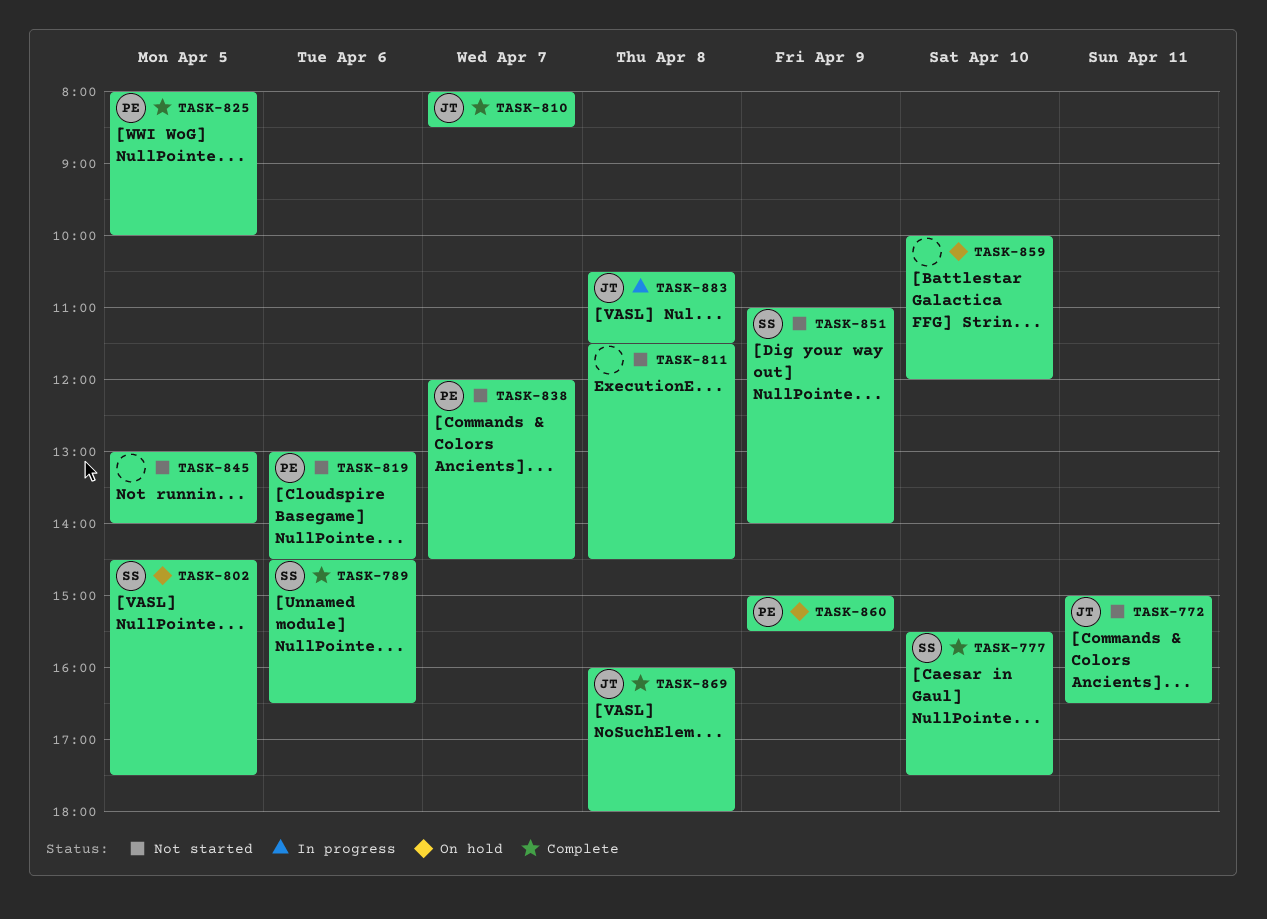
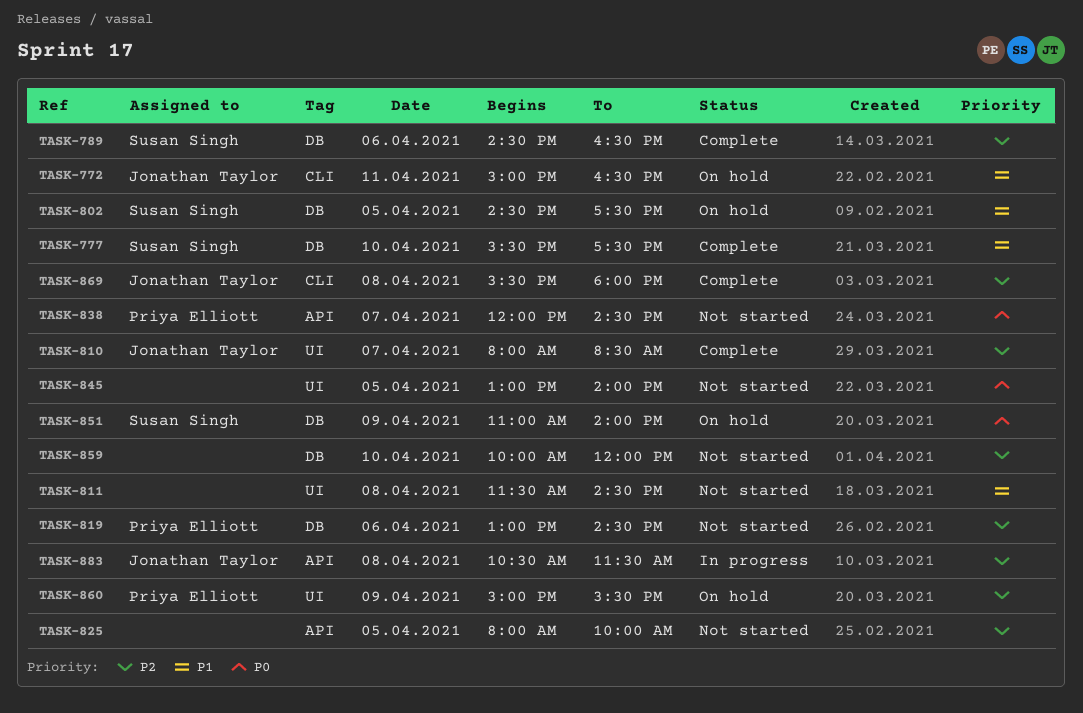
TASK-772, status: Not started -> On hold
TASK-825, status: Complete -> Not started
TASK-825, owner: Priya Elliott -> none
TASK-851, status: Not started -> On hold
TASK-859, status: On hold -> Not started
TASK-869, begins: 16:00 -> 15:30

